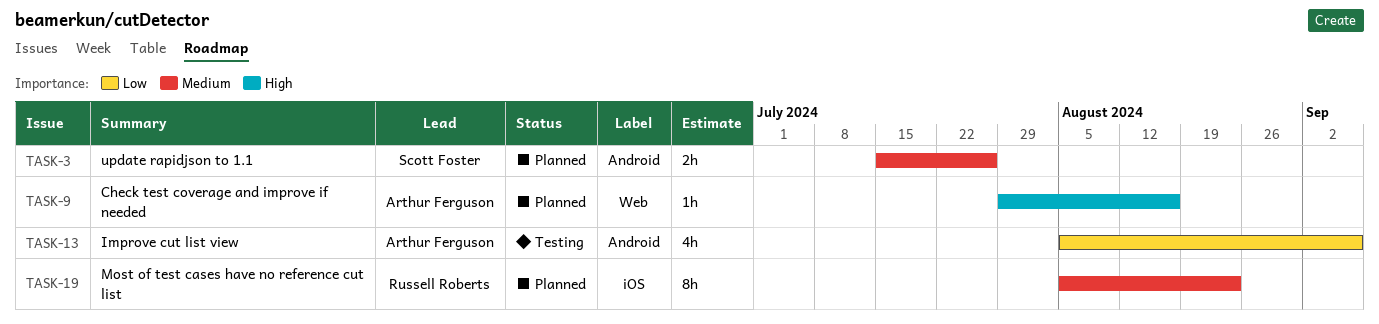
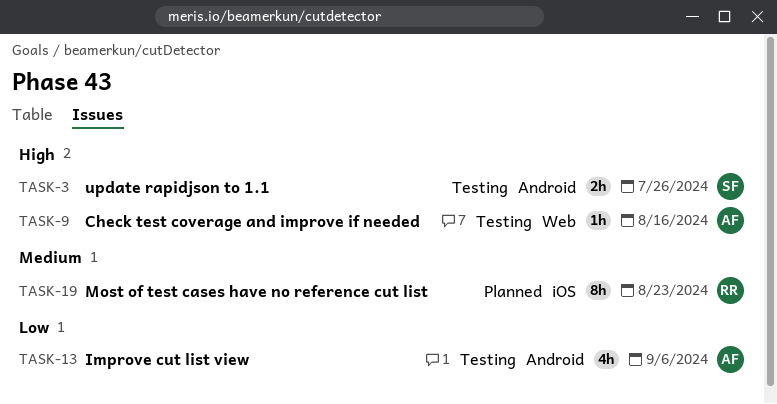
TASK-3, status: Planned -> Testing
TASK-3, priority: Medium -> High
TASK-9, status: Planned -> Testing

